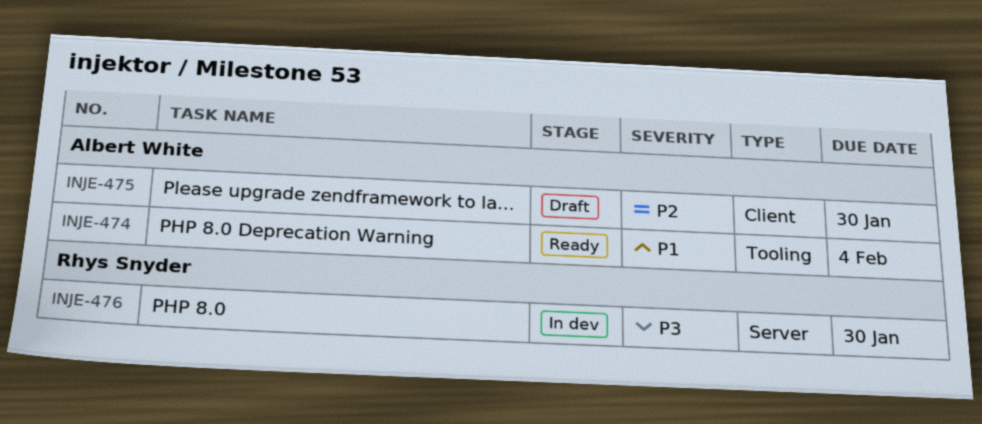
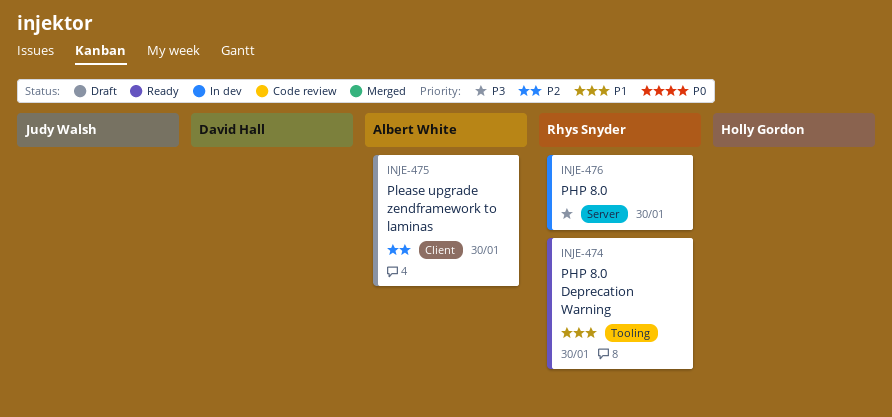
INJE-474, owner: Albert White -> Rhys Snyder
INJE-474, due: Feb 4 -> Jan 30

